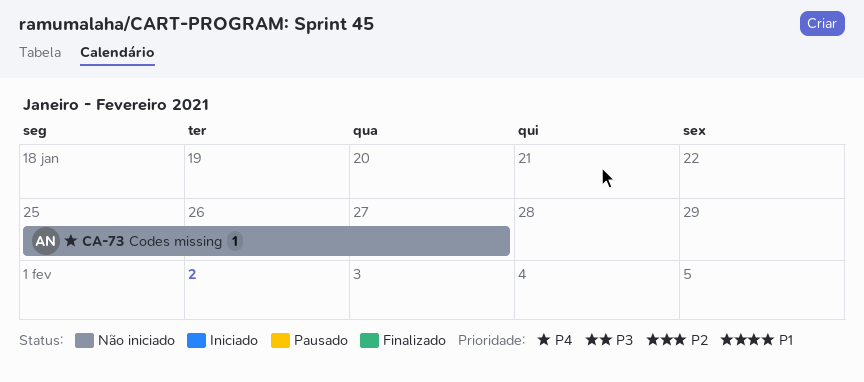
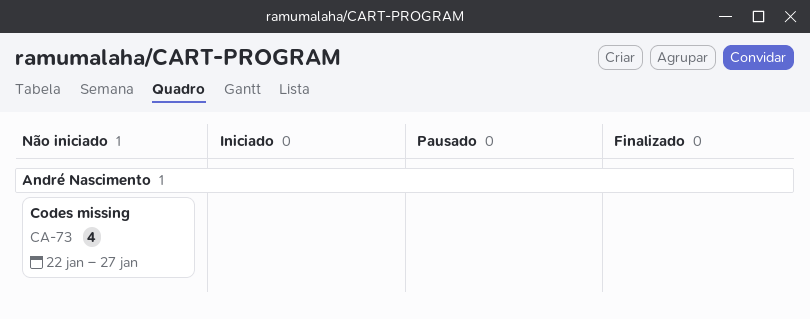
CA-73, estimate: 1 -> 4
CA-73, start: Jan 25 -> Jan 22

